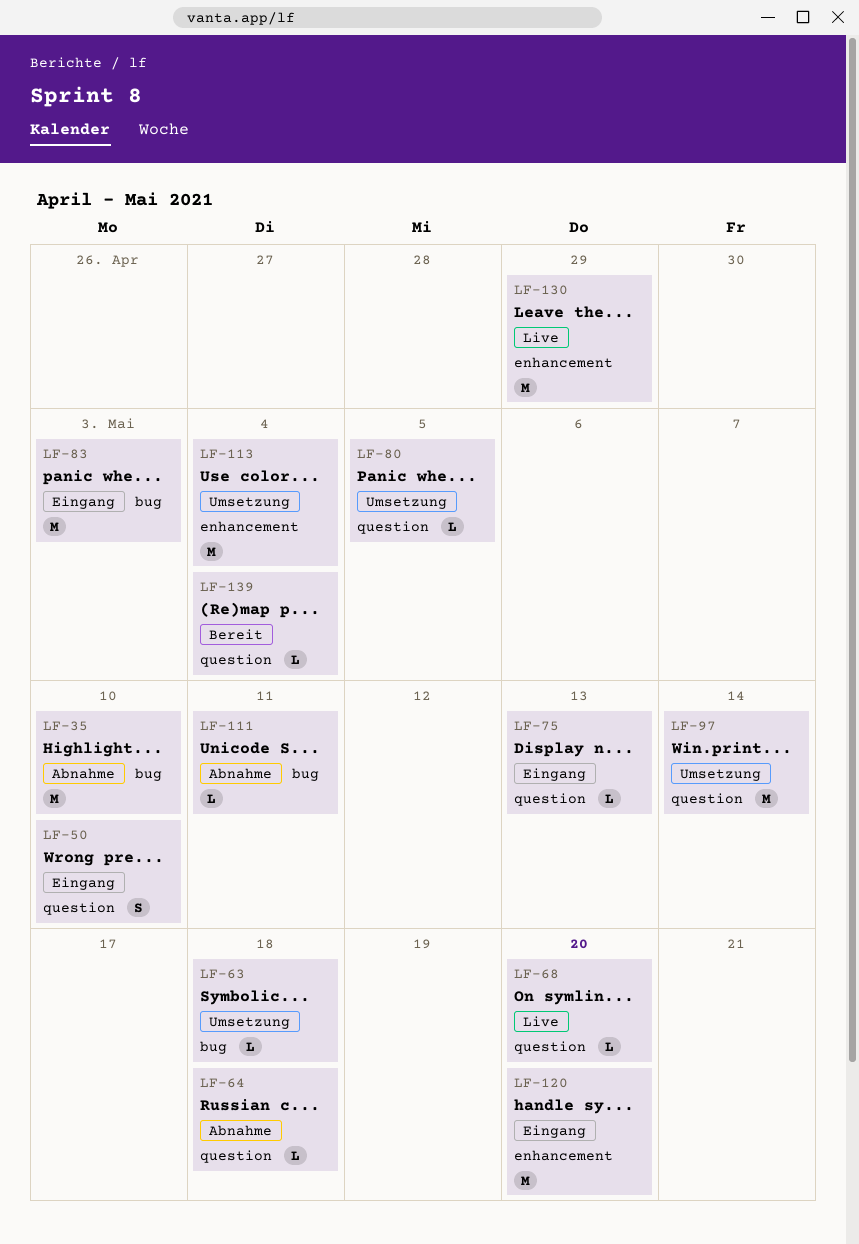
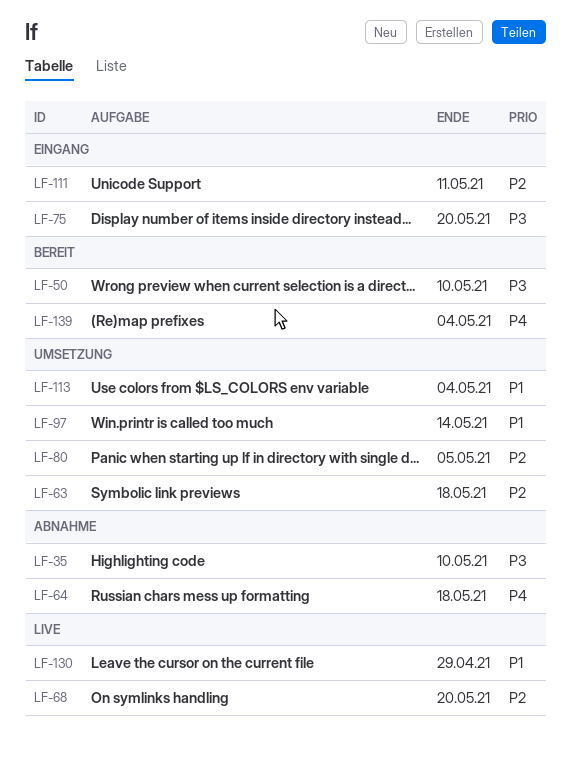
LF-50, status: Eingang -> Bereit
LF-75, due: May 13 -> May 20
LF-83: present -> none
LF-111, status: Abnahme -> Eingang
LF-120: present -> none

